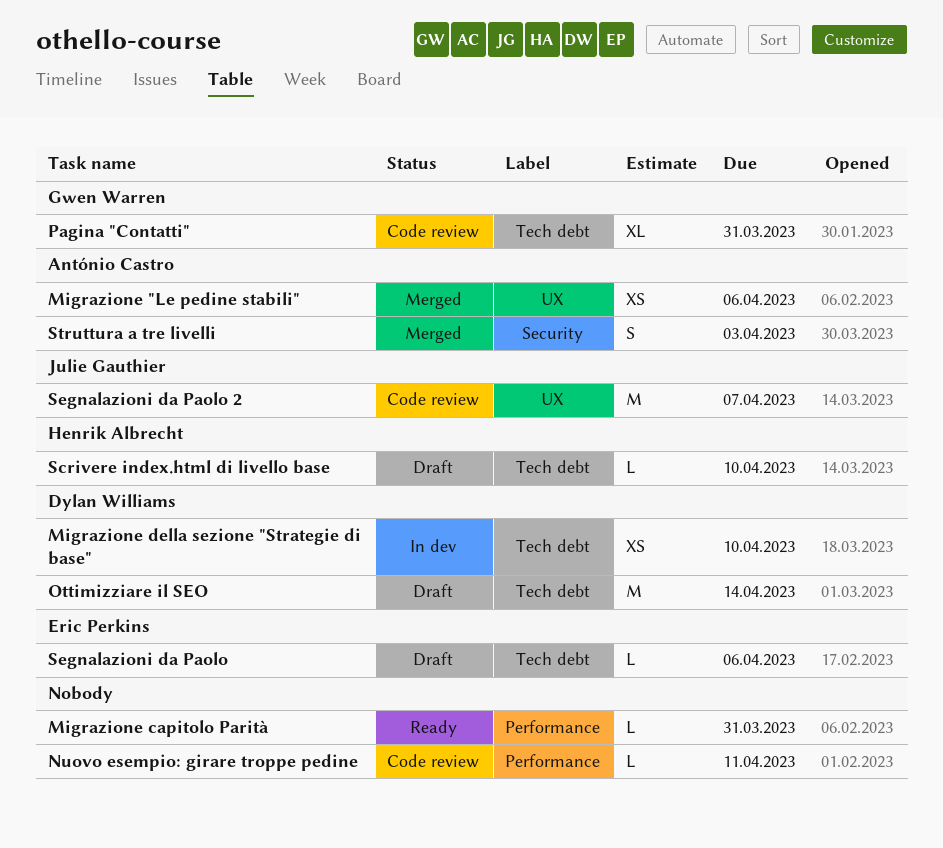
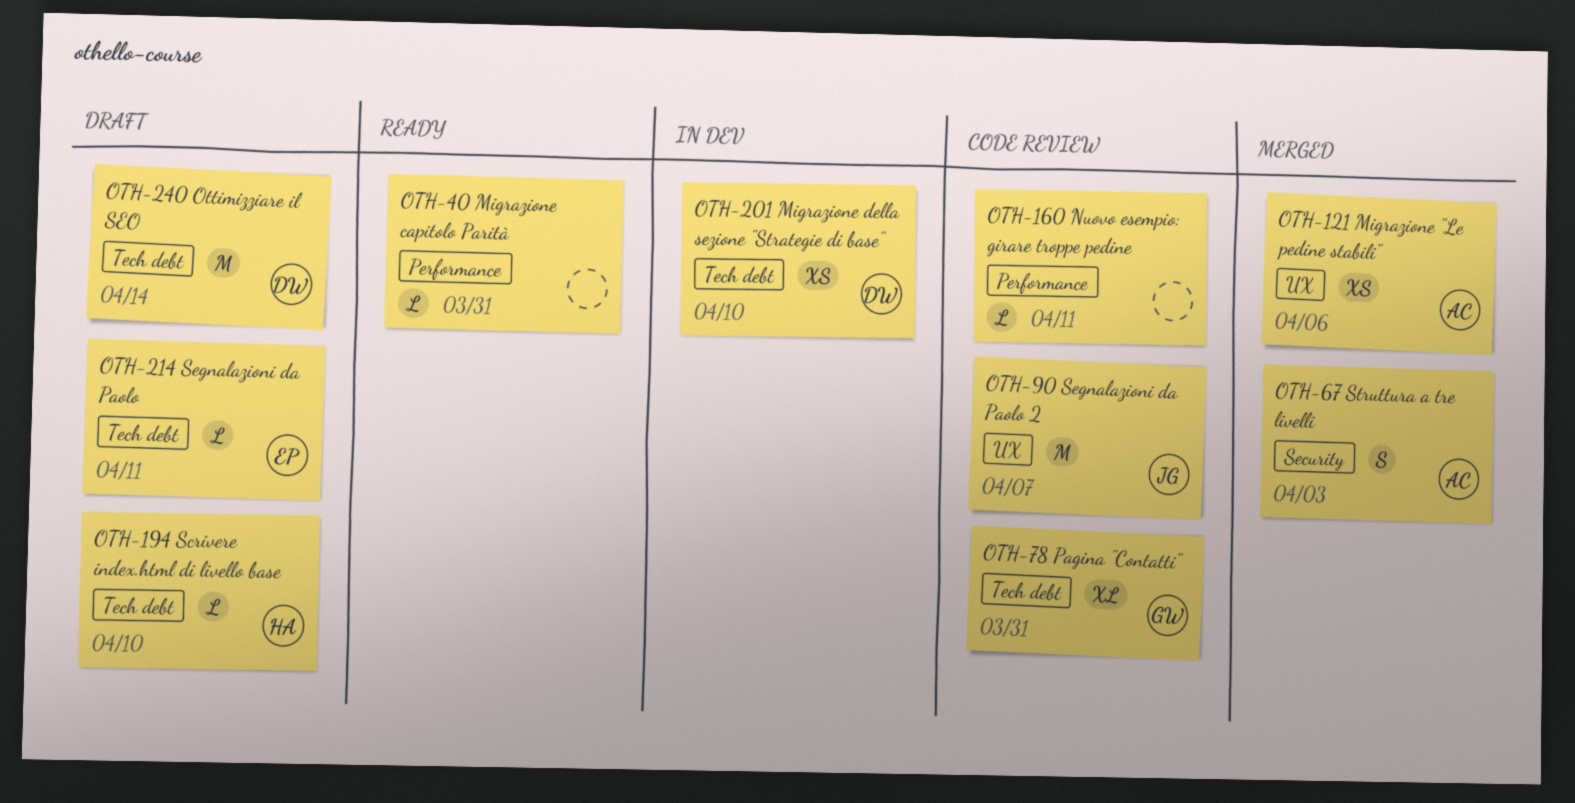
Segnalazioni da Paolo, due: Apr 6 -> Apr 11

